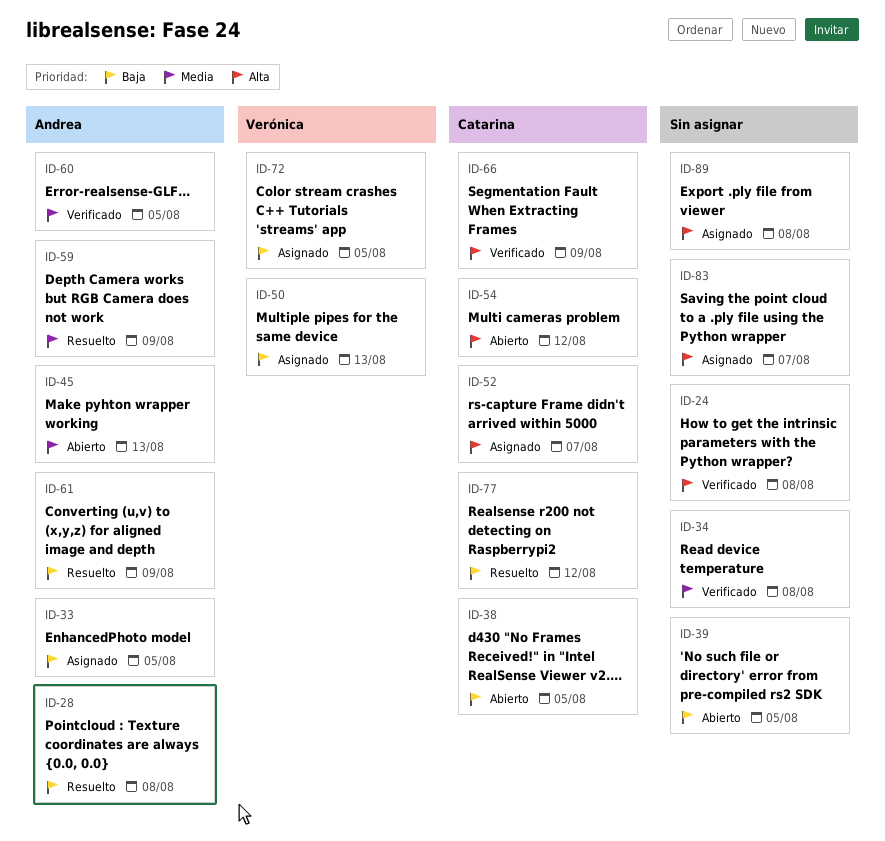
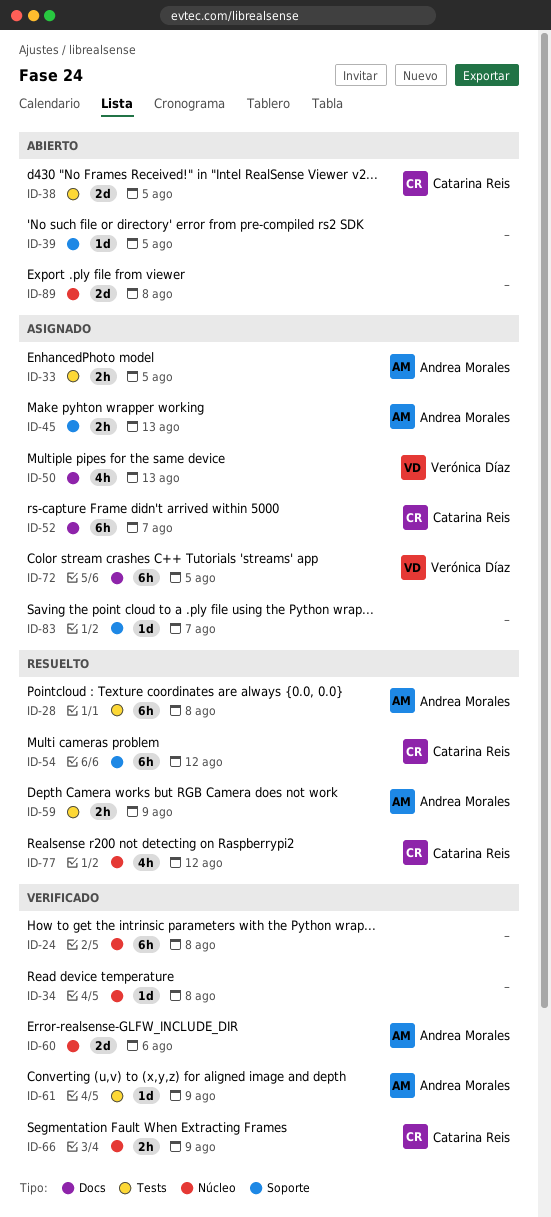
ID-45, status: Abierto -> Asignado
ID-54, status: Abierto -> Resuelto
ID-60, due: Aug 5 -> Aug 6
ID-61, status: Resuelto -> Verificado
ID-89, status: Asignado -> Abierto

